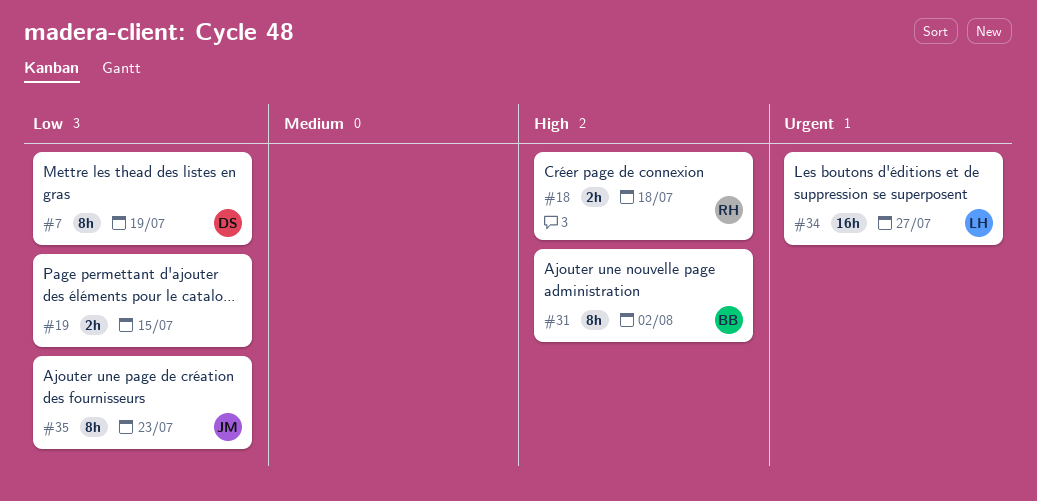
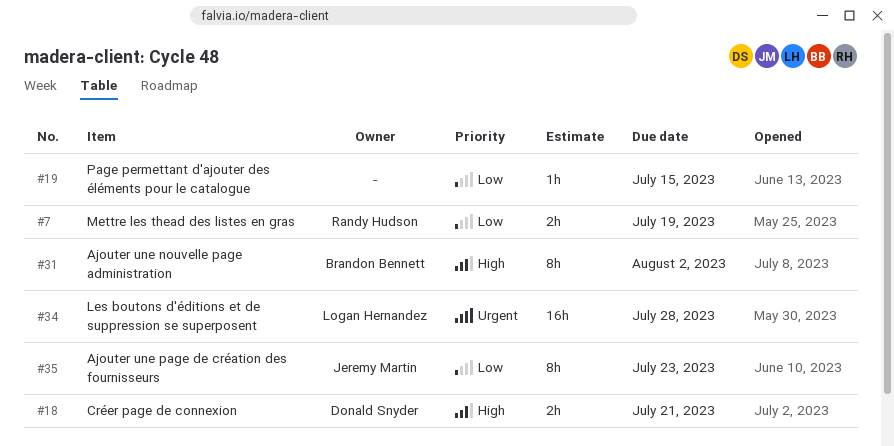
#7, owner: Donald Snyder -> Randy Hudson
#7, estimate: 8h -> 2h
#18, owner: Randy Hudson -> Donald Snyder
#18, due: Jul 18 -> Jul 21
#19, estimate: 2h -> 1h
#34, due: Jul 27 -> Jul 28

